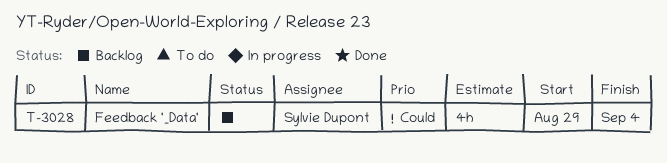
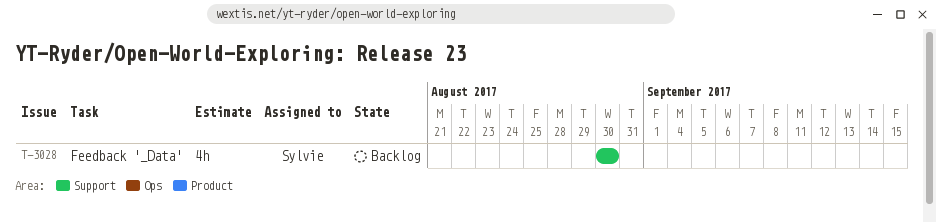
T-3028, start: Aug 29 -> Aug 30
T-3028, due: Sep 4 -> Aug 30

